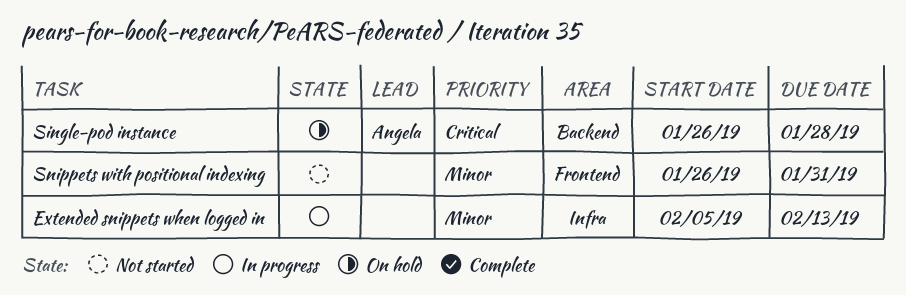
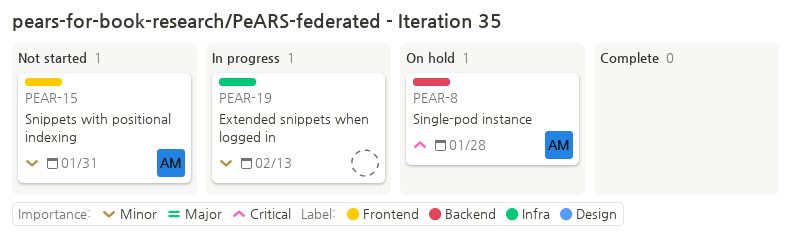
Snippets with positional indexing, owner: none -> Angela

